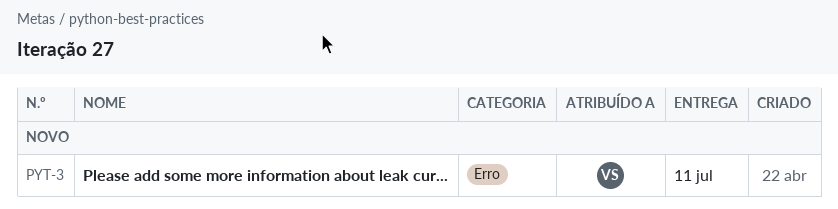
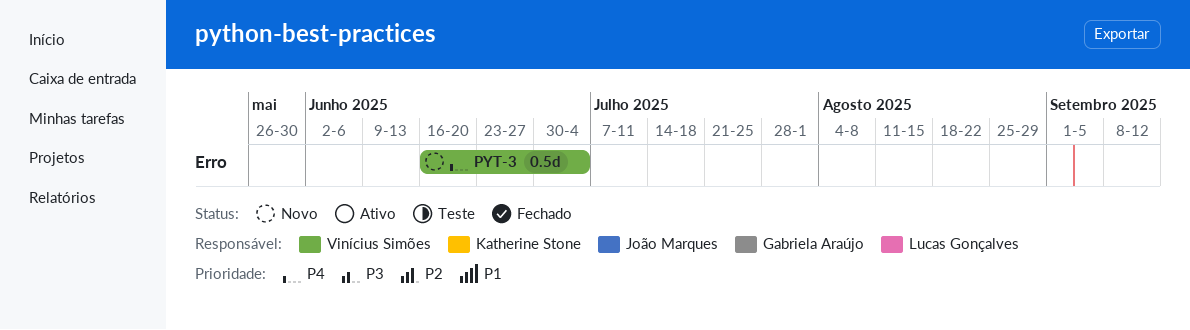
PYT-3, due: Jul 11 -> Jul 4

